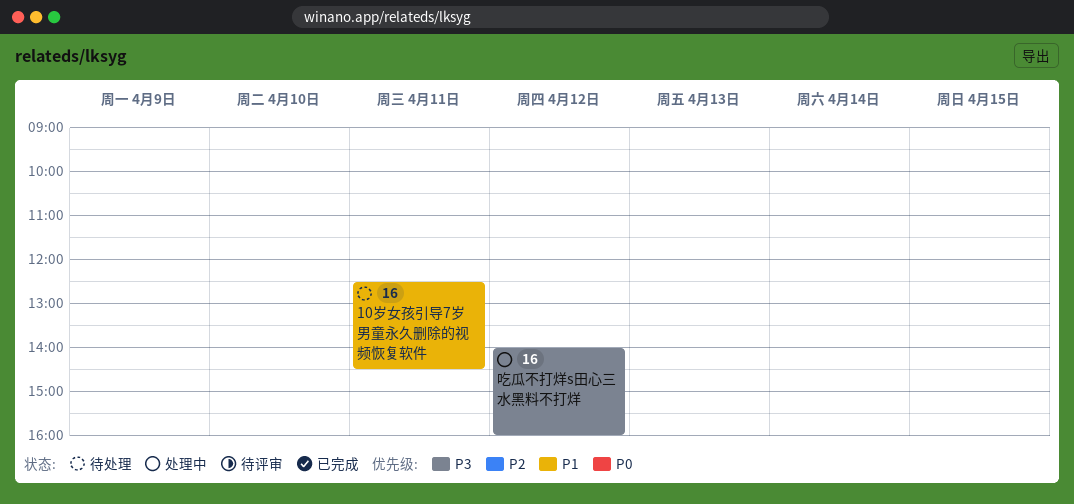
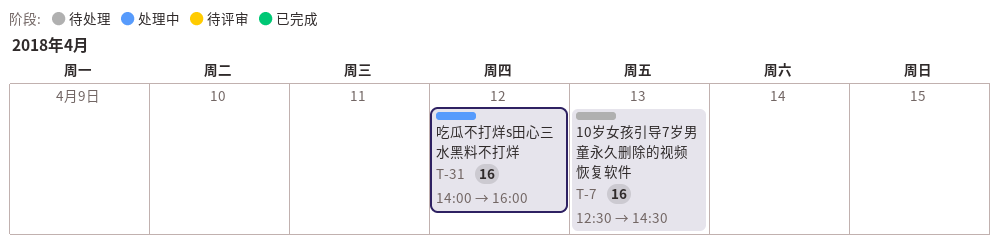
10岁女孩引导7岁男童永久删除的视频恢复软件, day: Apr 11 -> Apr 13

